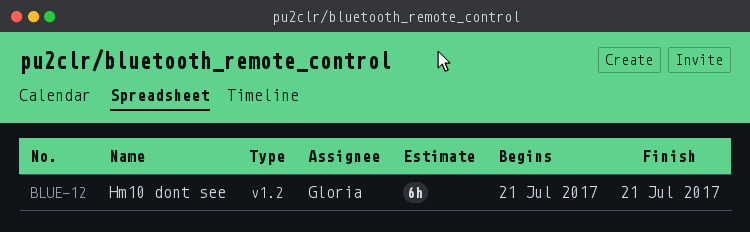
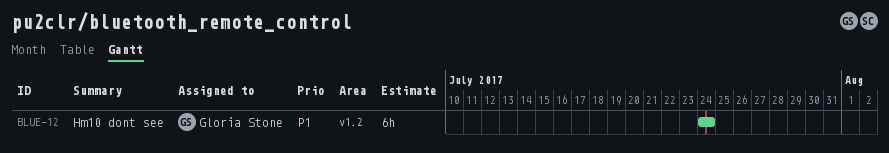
BLUE-12, start: Jul 21 -> Jul 24
BLUE-12, due: Jul 21 -> Jul 24

